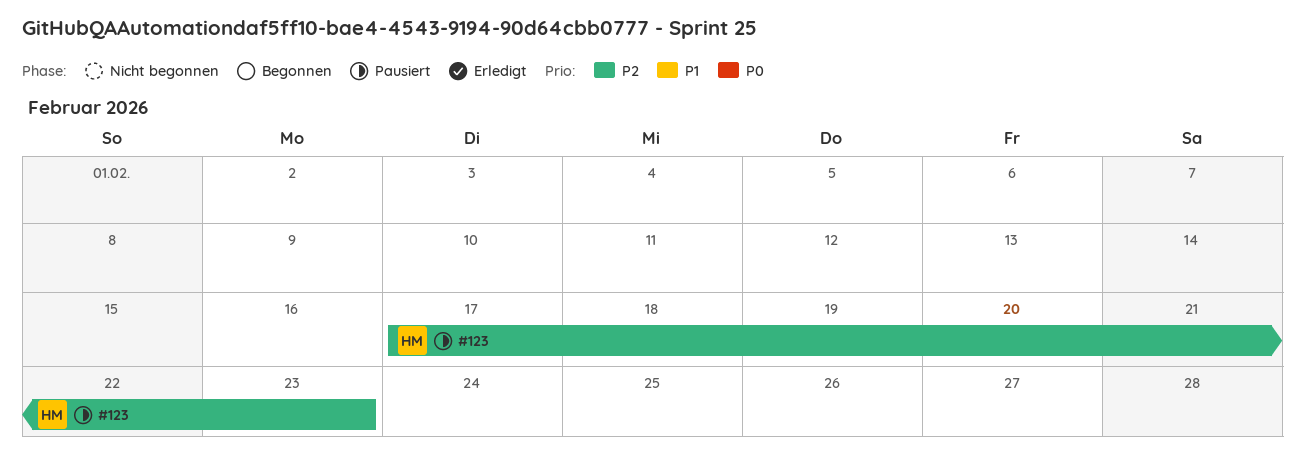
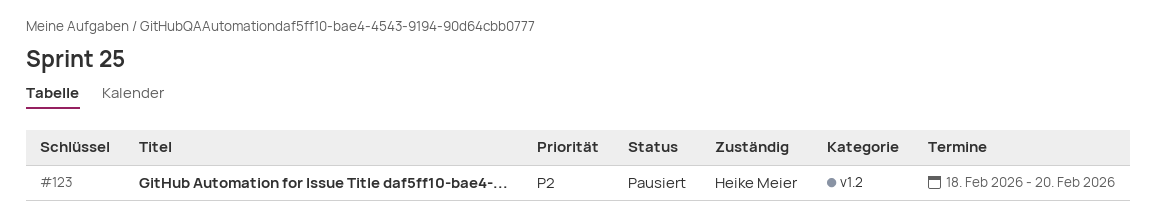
#123, start: Feb 17 -> Feb 18
#123, due: Feb 23 -> Feb 20

